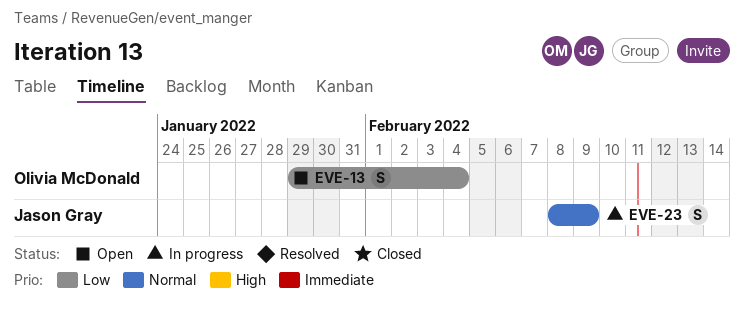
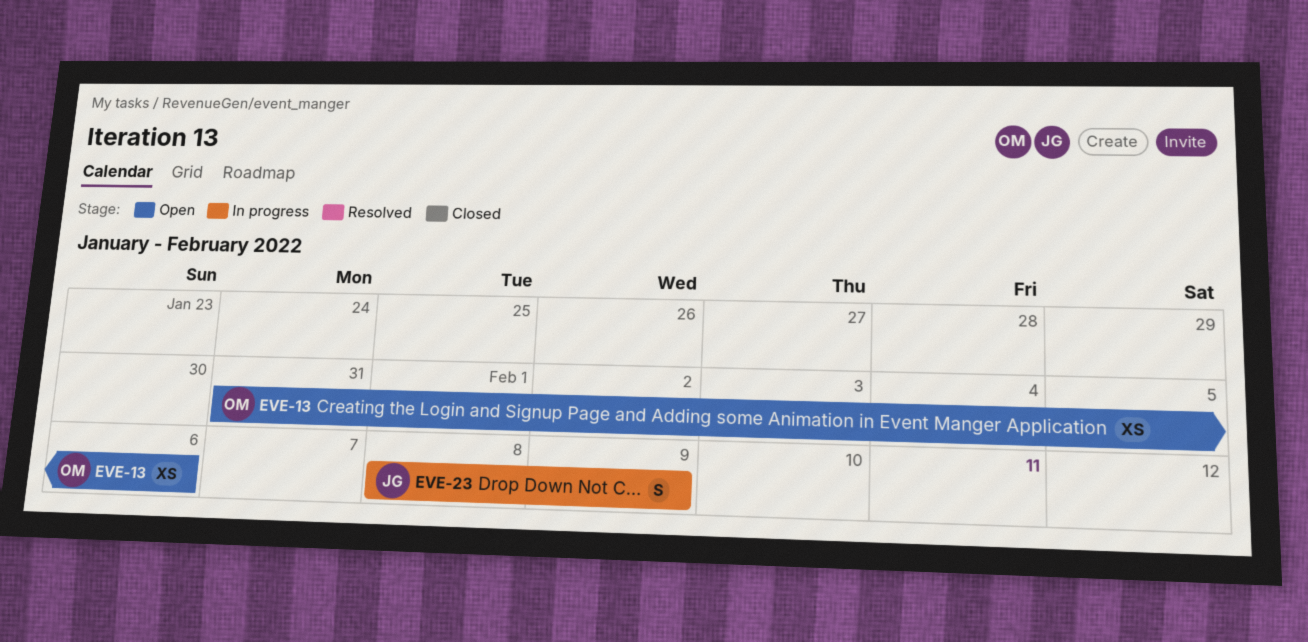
EVE-13, estimate: S -> XS
EVE-13, start: Jan 29 -> Jan 31
EVE-13, due: Feb 4 -> Feb 6

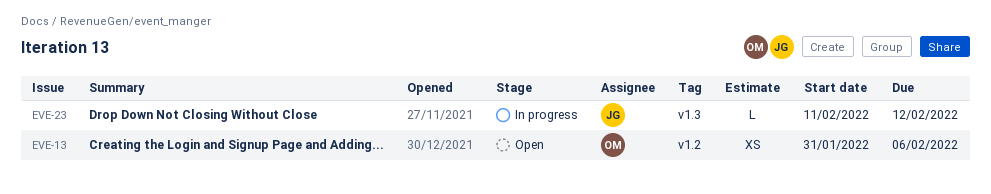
EVE-23, estimate: S -> L
EVE-23, start: Feb 8 -> Feb 11
EVE-23, due: Feb 9 -> Feb 12

